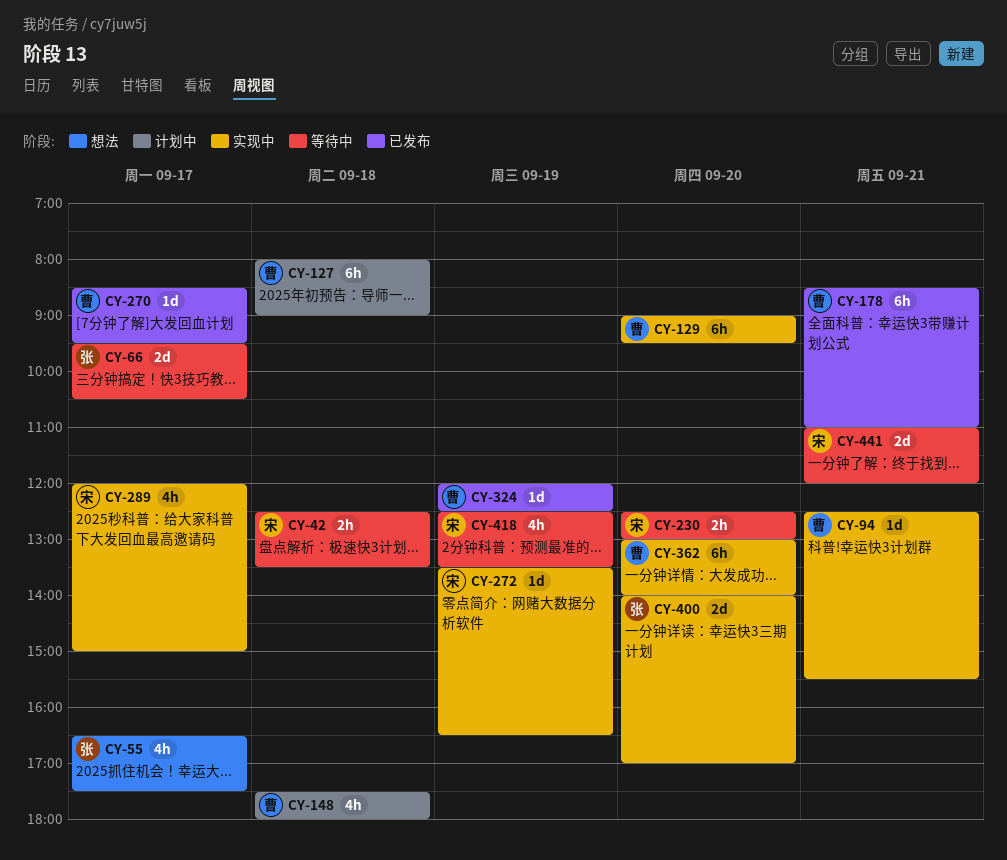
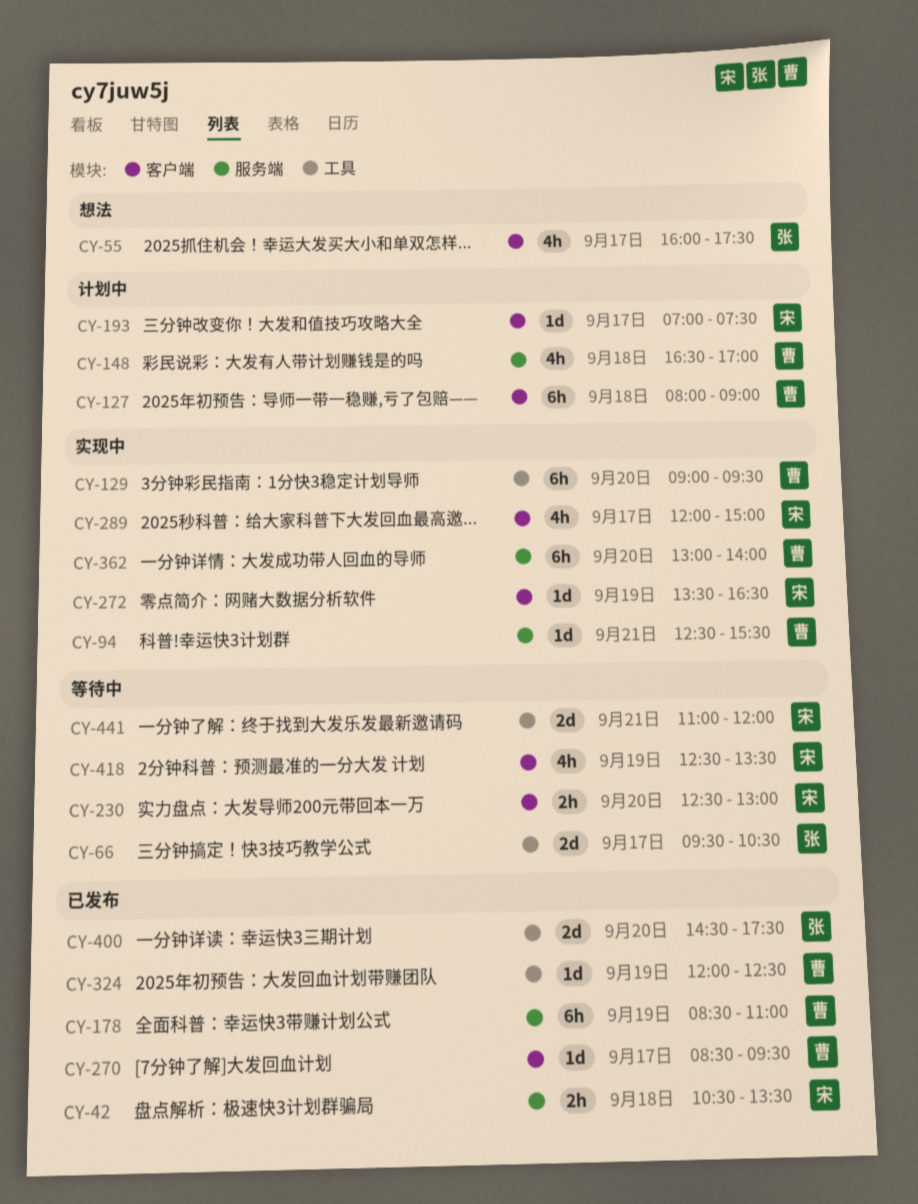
CY-42, status: 等待中 -> 已发布
CY-42, begins: 12:30 -> 10:30
CY-55, begins: 16:30 -> 16:00
CY-148, begins: 17:30 -> 16:30
CY-148, ends: 18:00 -> 17:00
CY-178, day: Sep 21 -> Sep 19
CY-193: none -> present
CY-400, status: 实现中 -> 已发布
CY-400, begins: 14:00 -> 14:30
CY-400, ends: 17:00 -> 17:30

